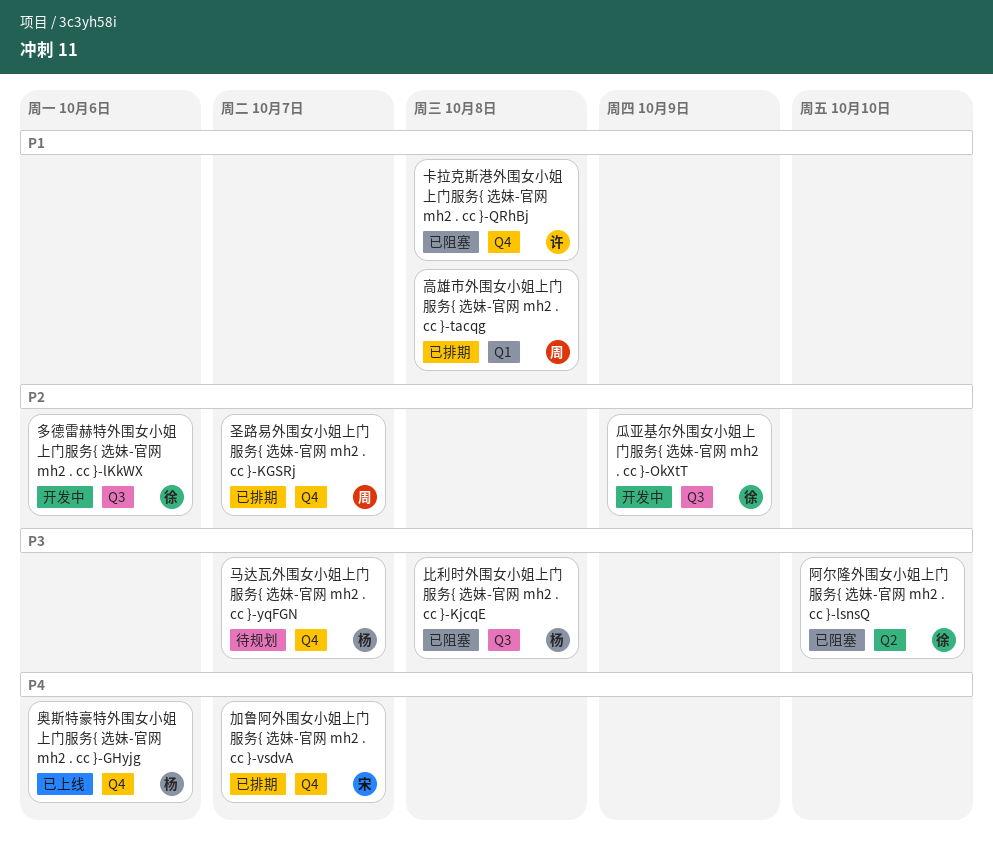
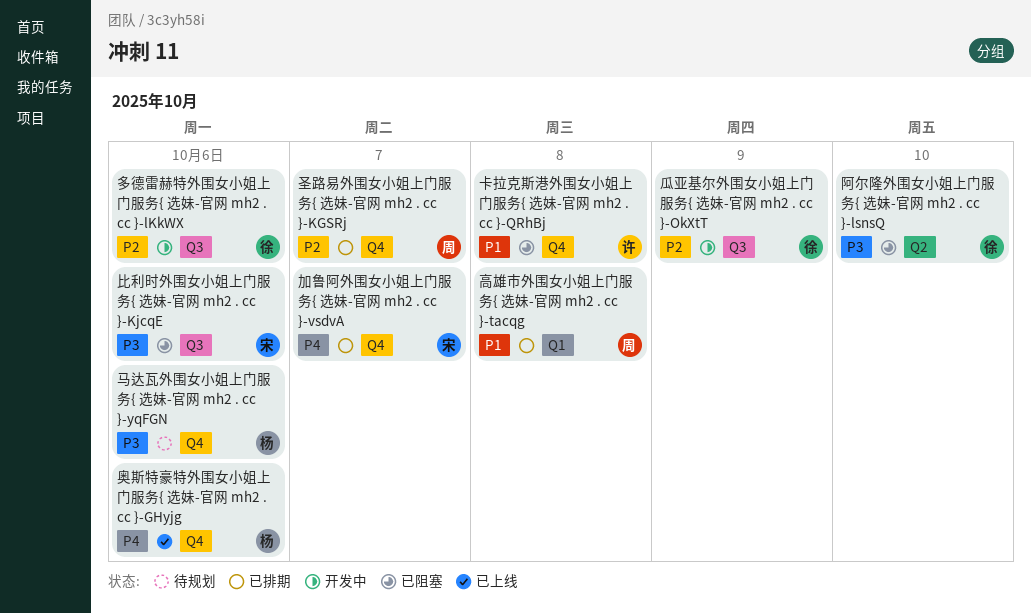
比利时外围女小姐上门服务{ 选妹-官网 mh2 . cc }-KjcqE, owner: 杨 -> 宋
比利时外围女小姐上门服务{ 选妹-官网 mh2 . cc }-KjcqE, due: Oct 8 -> Oct 6
马达瓦外围女小姐上门服务{ 选妹-官网 mh2 . cc }-yqFGN, due: Oct 7 -> Oct 6

